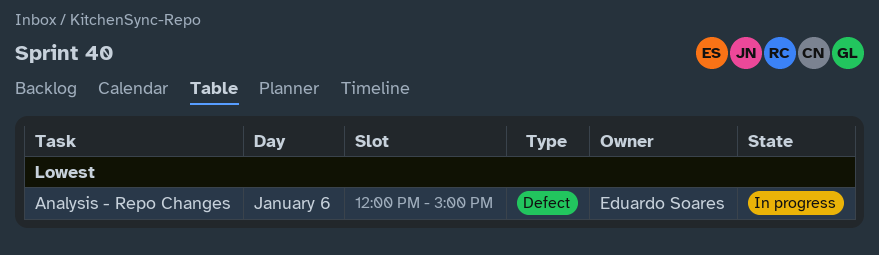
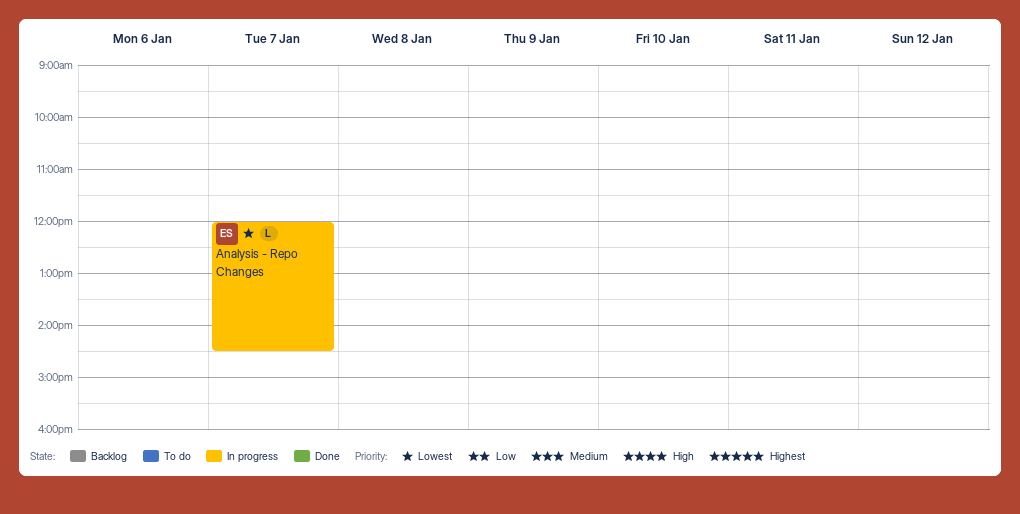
Analysis - Repo Changes, day: Jan 6 -> Jan 7
Analysis - Repo Changes, ends: 15:00 -> 14:30

